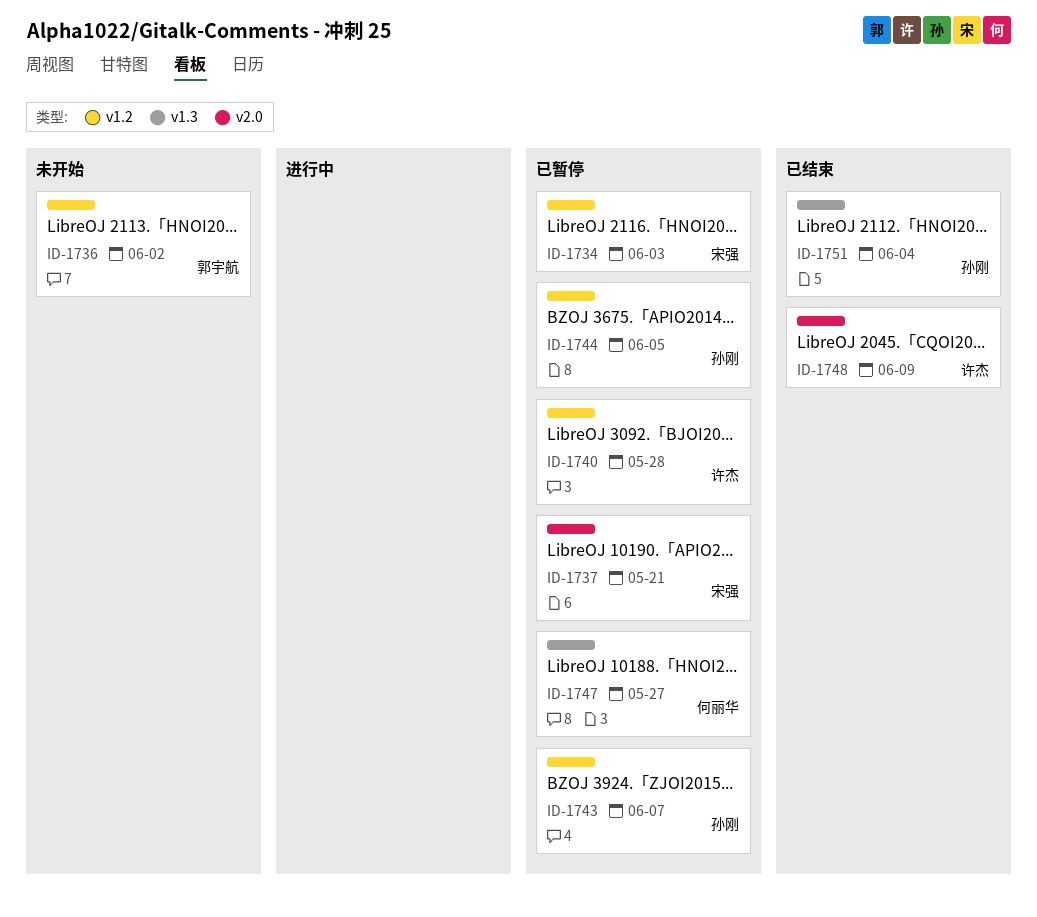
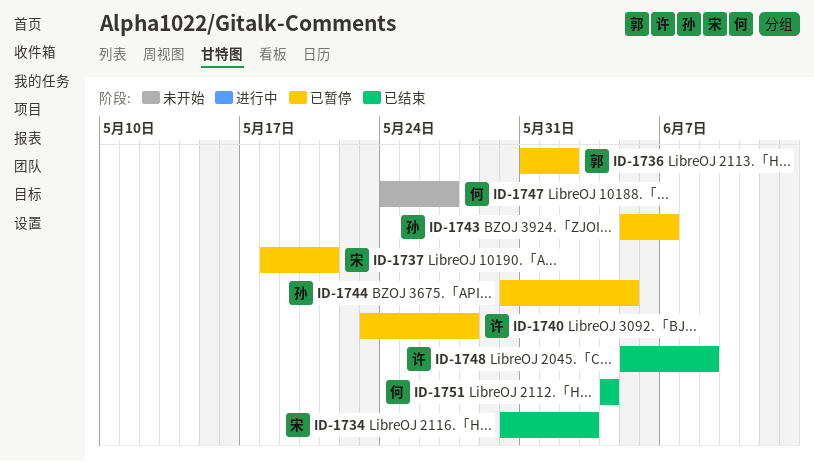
ID-1734, status: 已暂停 -> 已结束
ID-1736, status: 未开始 -> 已暂停
ID-1747, status: 已暂停 -> 未开始
ID-1751, owner: 孙刚 -> 何丽华

